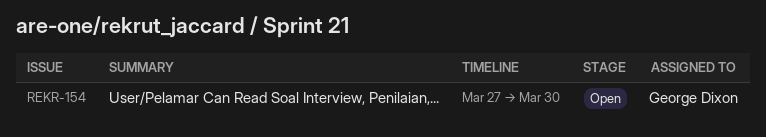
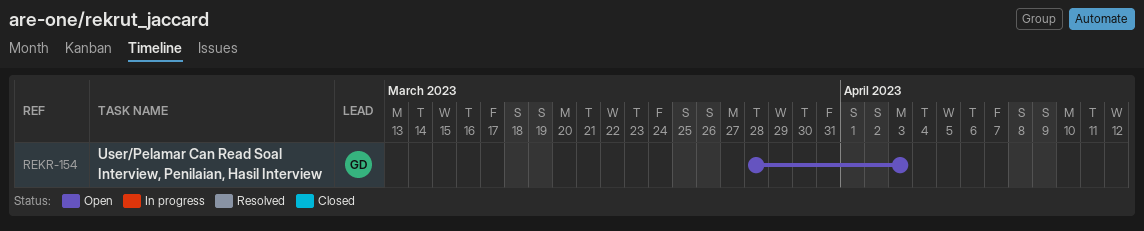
REKR-154, start: Mar 27 -> Mar 28
REKR-154, due: Mar 30 -> Apr 3

